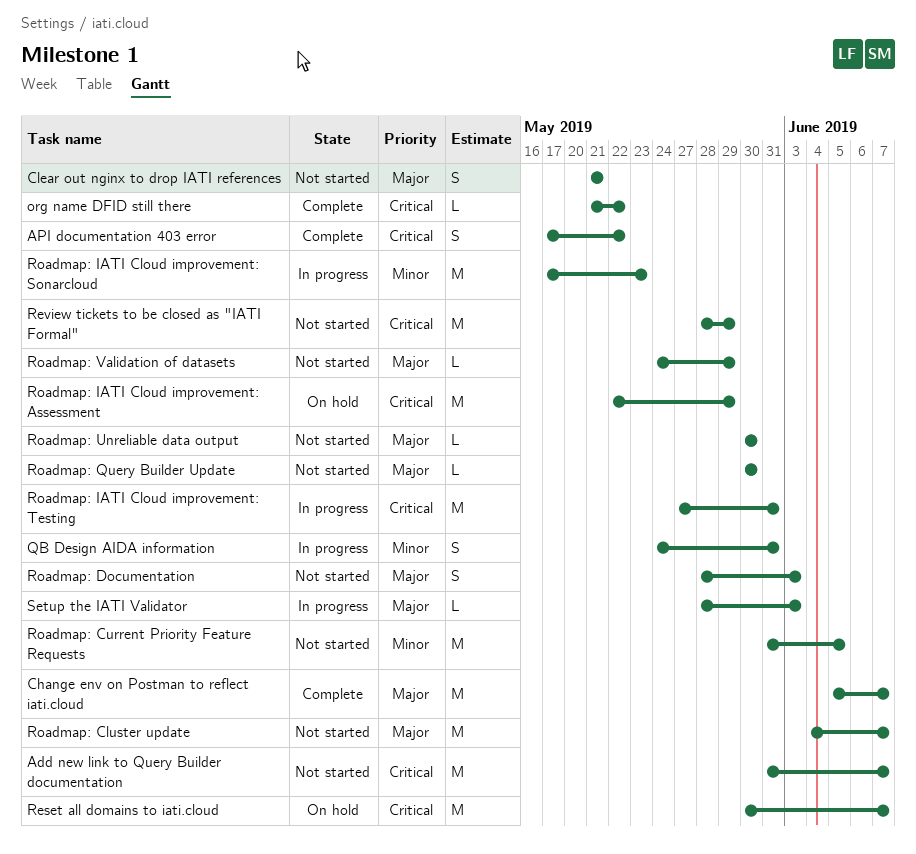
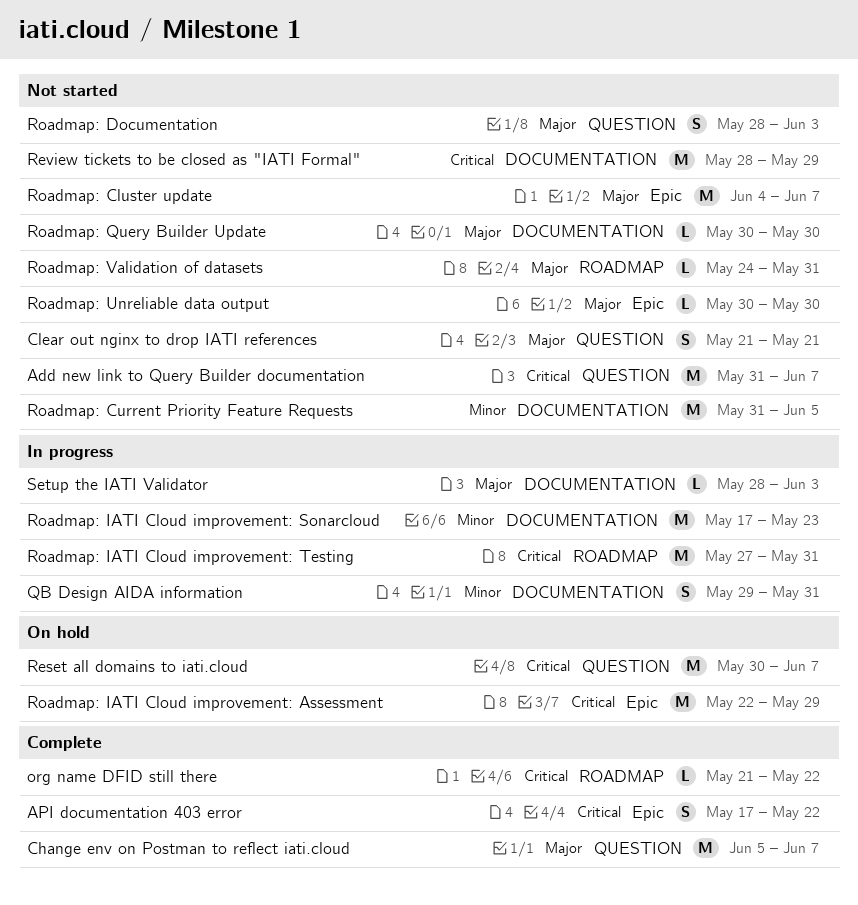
QB Design AIDA information, start: May 24 -> May 29
Roadmap: Validation of datasets, due: May 29 -> May 31

